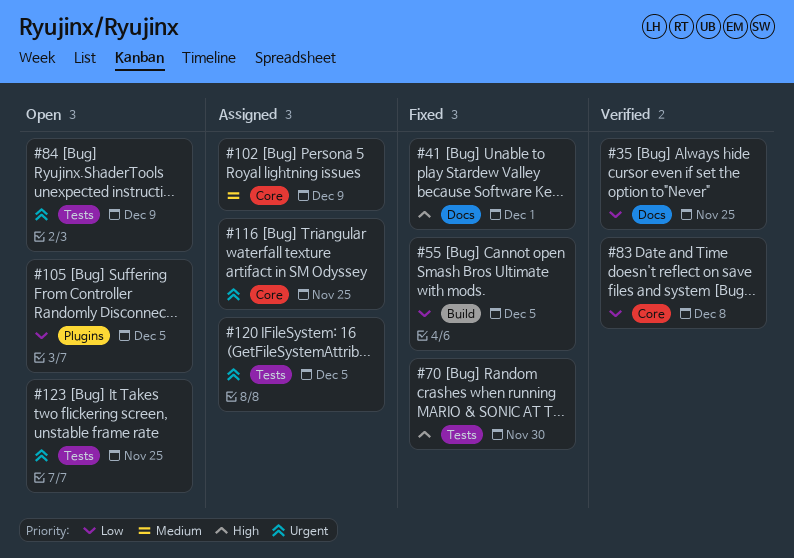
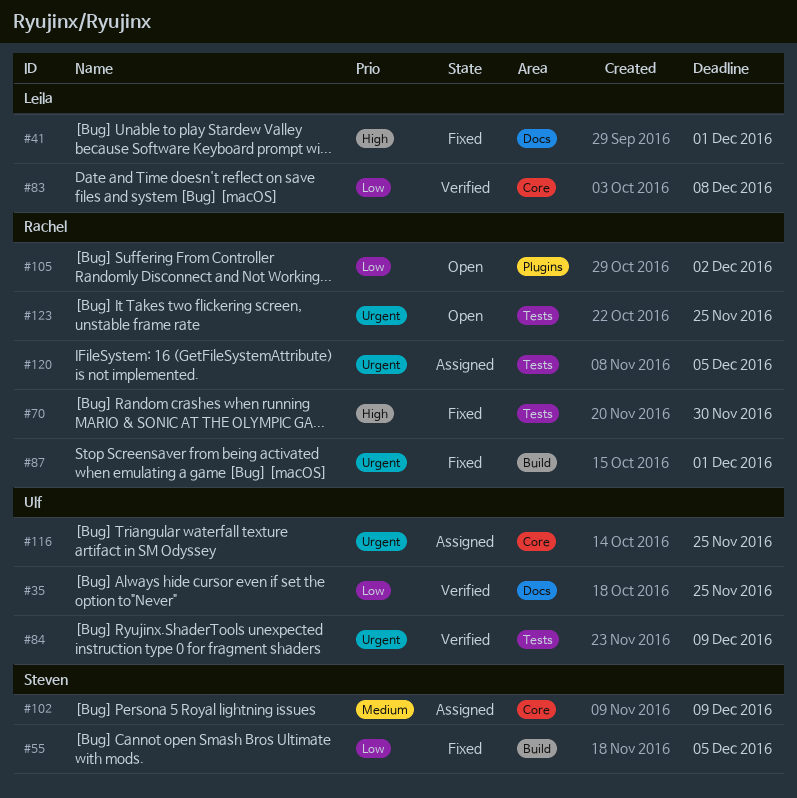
#84, status: Open -> Verified
#87: none -> present
#105, due: Dec 5 -> Dec 2

